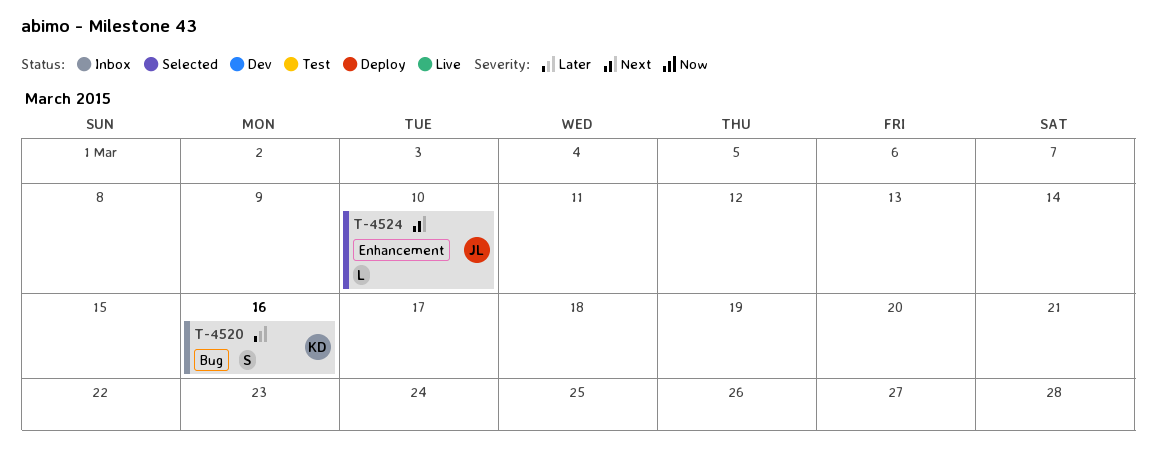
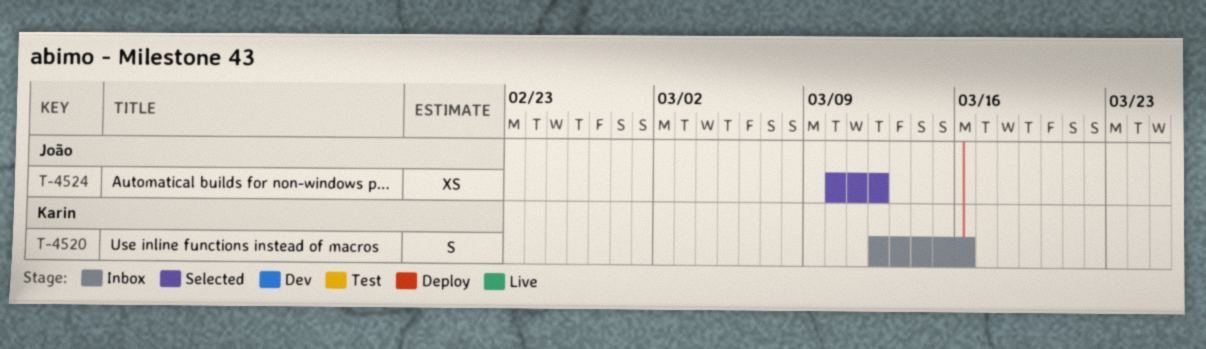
T-4524, estimate: L -> XS
T-4524, due: Mar 10 -> Mar 12

